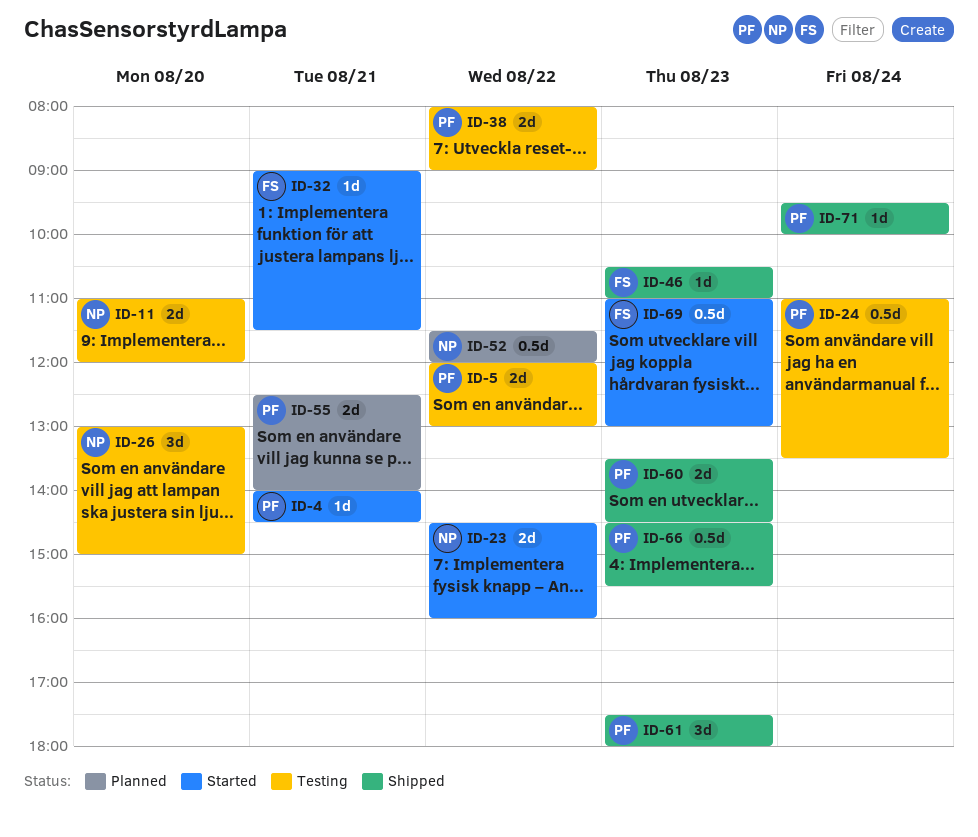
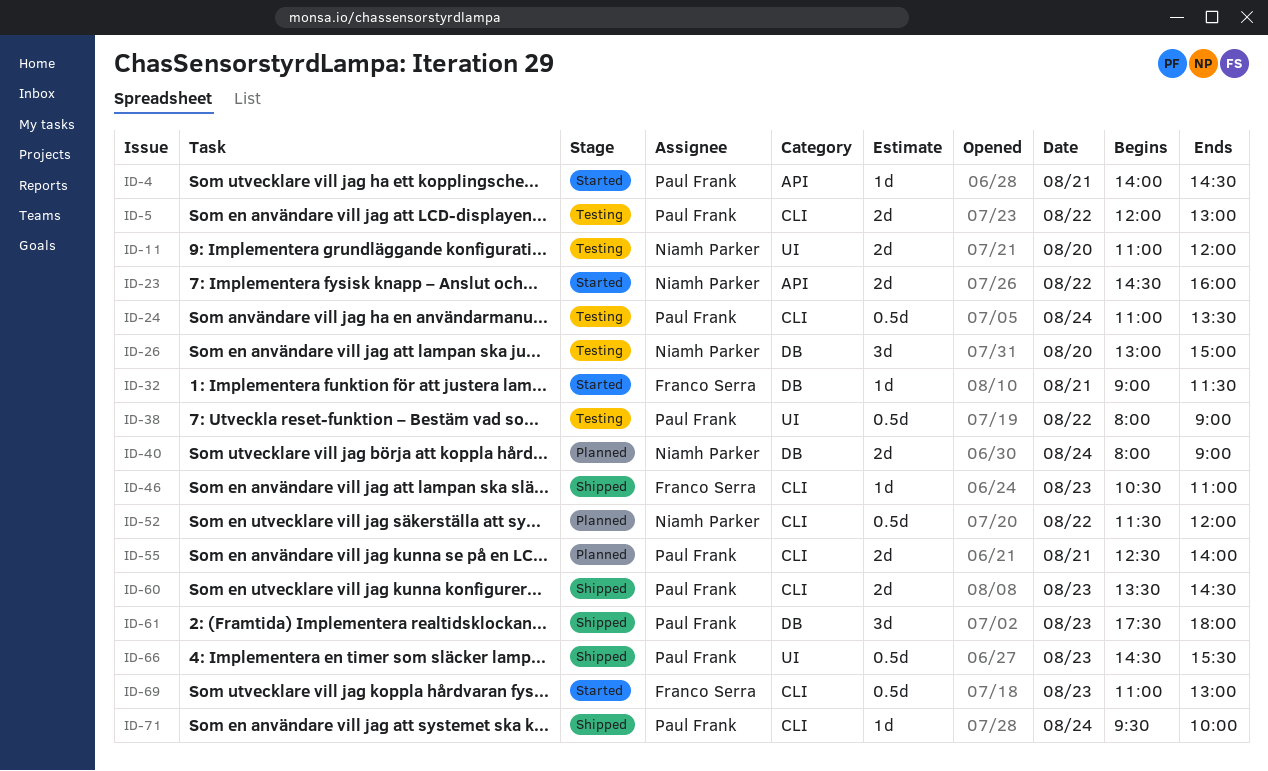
ID-38, estimate: 2d -> 0.5d
ID-40: none -> present

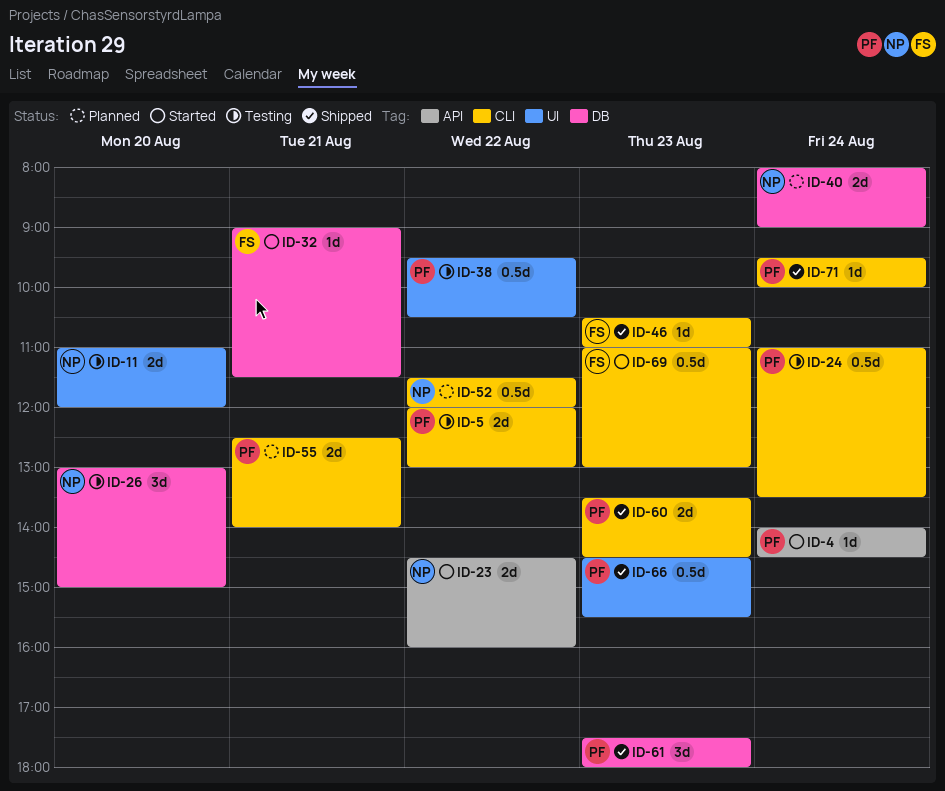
ID-4, day: Aug 21 -> Aug 24
ID-38, begins: 08:00 -> 09:30
ID-38, ends: 09:00 -> 10:30

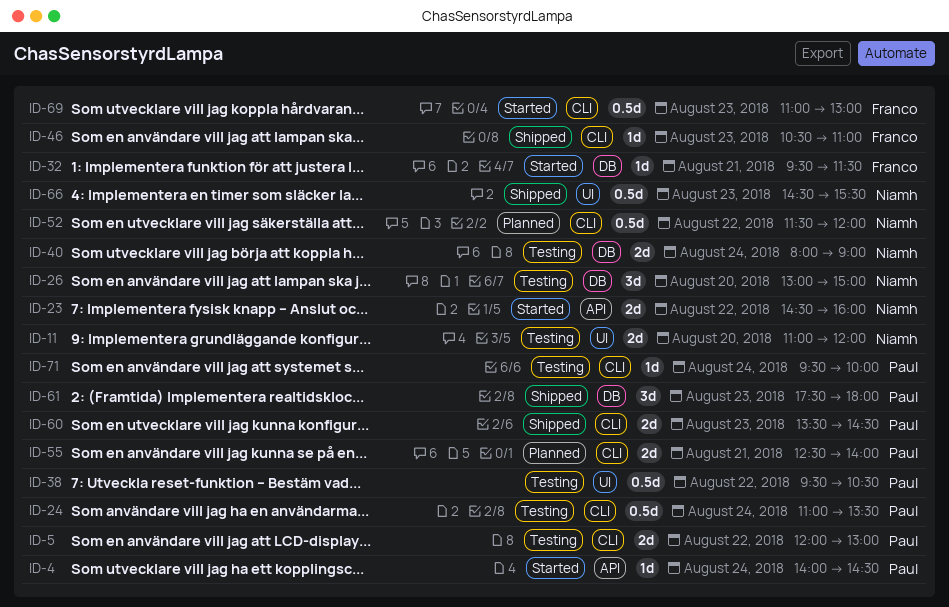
ID-32, begins: 09:00 -> 09:30
ID-40, status: Planned -> Testing
ID-66, owner: Paul -> Niamh
ID-71, status: Shipped -> Testing

